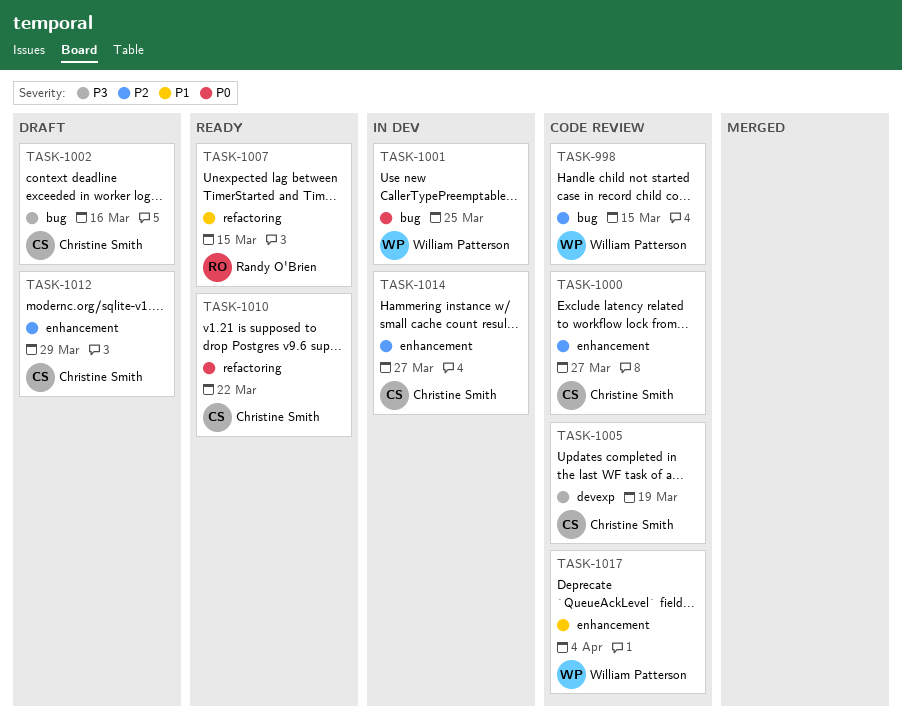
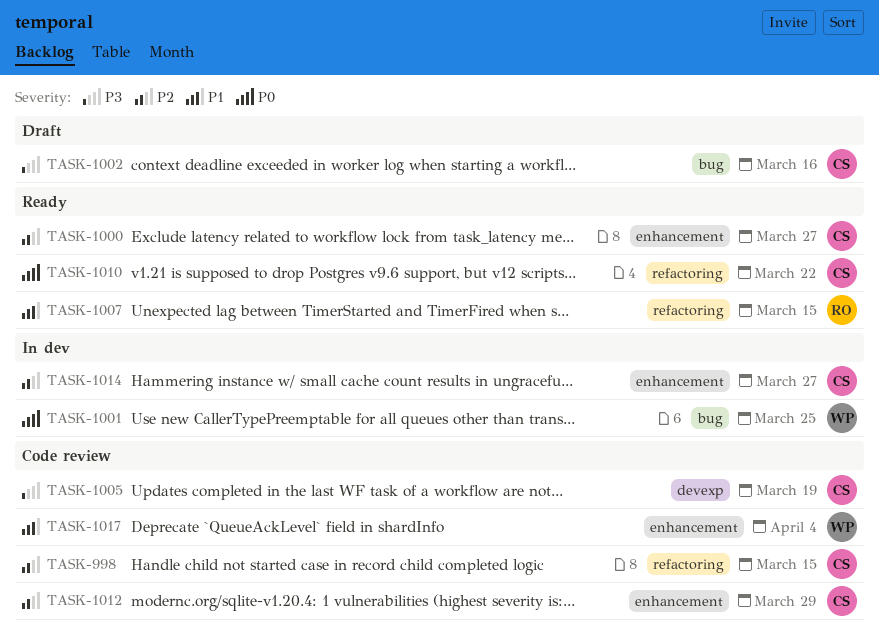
TASK-998, owner: William Patterson -> Christine Smith
TASK-998, label: bug -> refactoring
TASK-1000, status: Code review -> Ready
TASK-1012, status: Draft -> Code review

